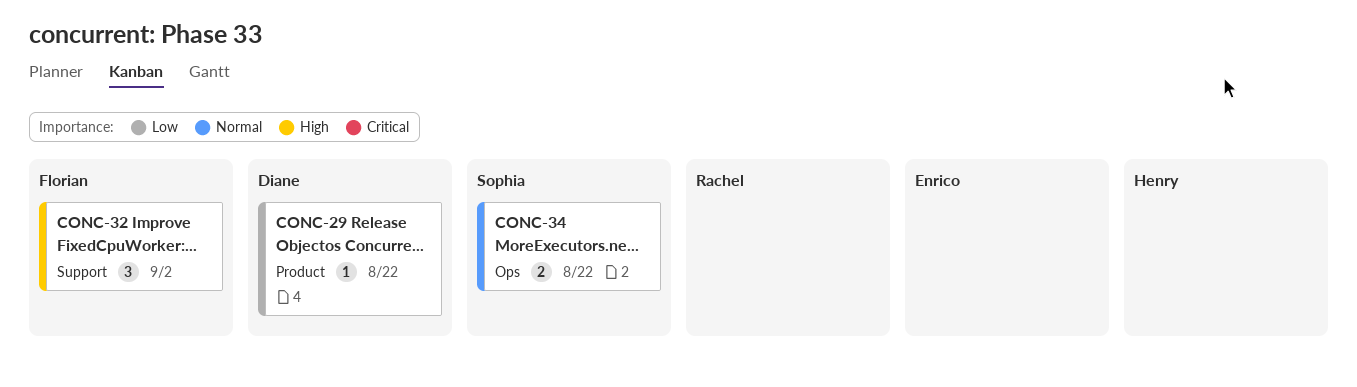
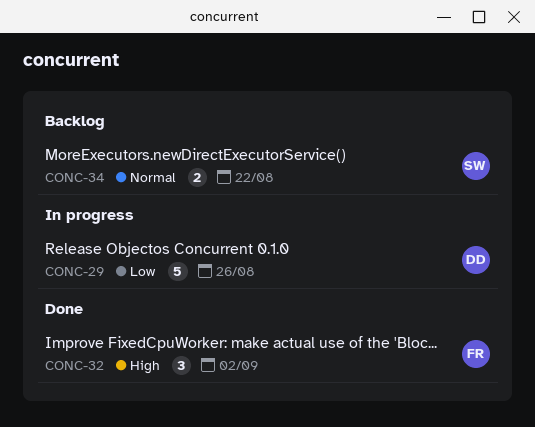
CONC-29, estimate: 1 -> 5
CONC-29, due: Aug 22 -> Aug 26

